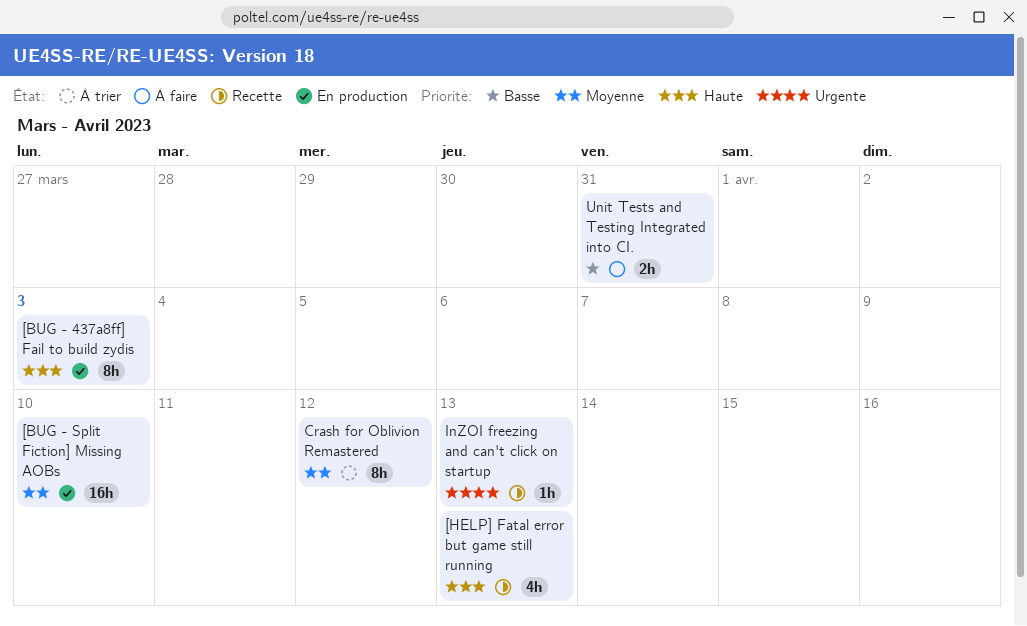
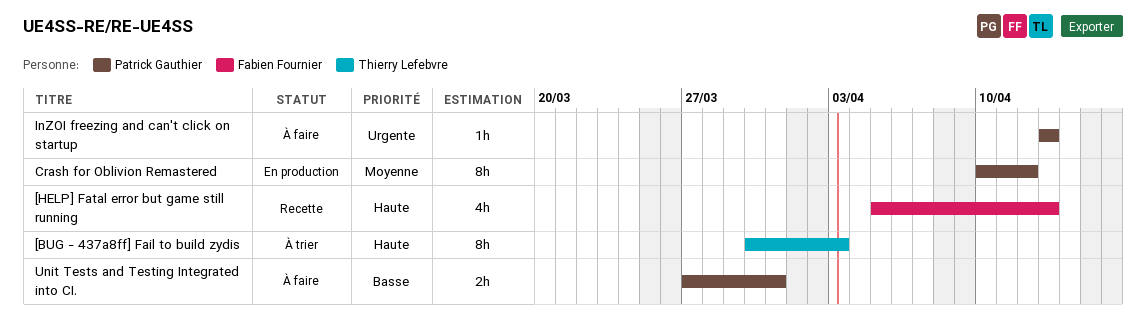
[BUG - 437a8ff] Fail to build zydis, status: En production -> À trier
[BUG - Split Fiction] Missing AOBs: present -> none
Crash for Oblivion Remastered, status: À trier -> En production
InZOI freezing and can't click on startup, status: Recette -> À faire

